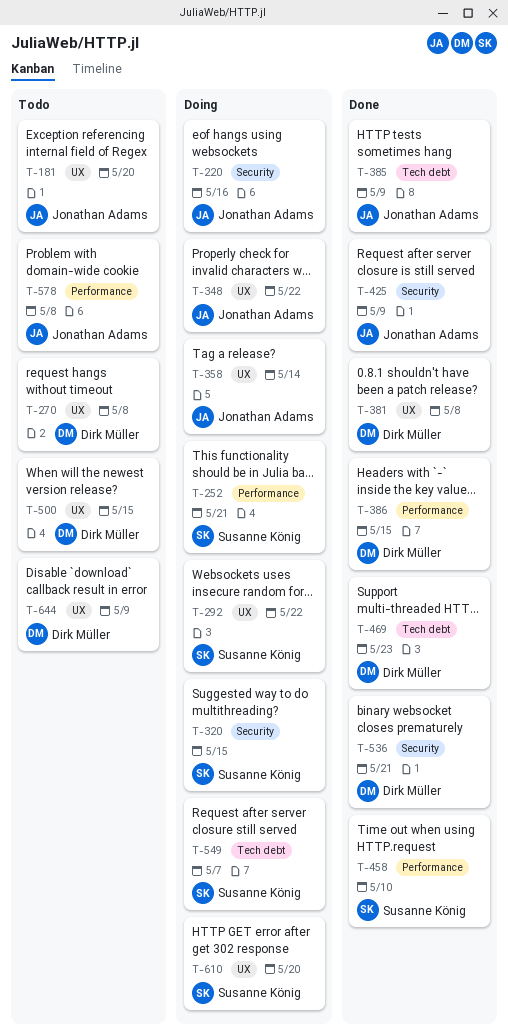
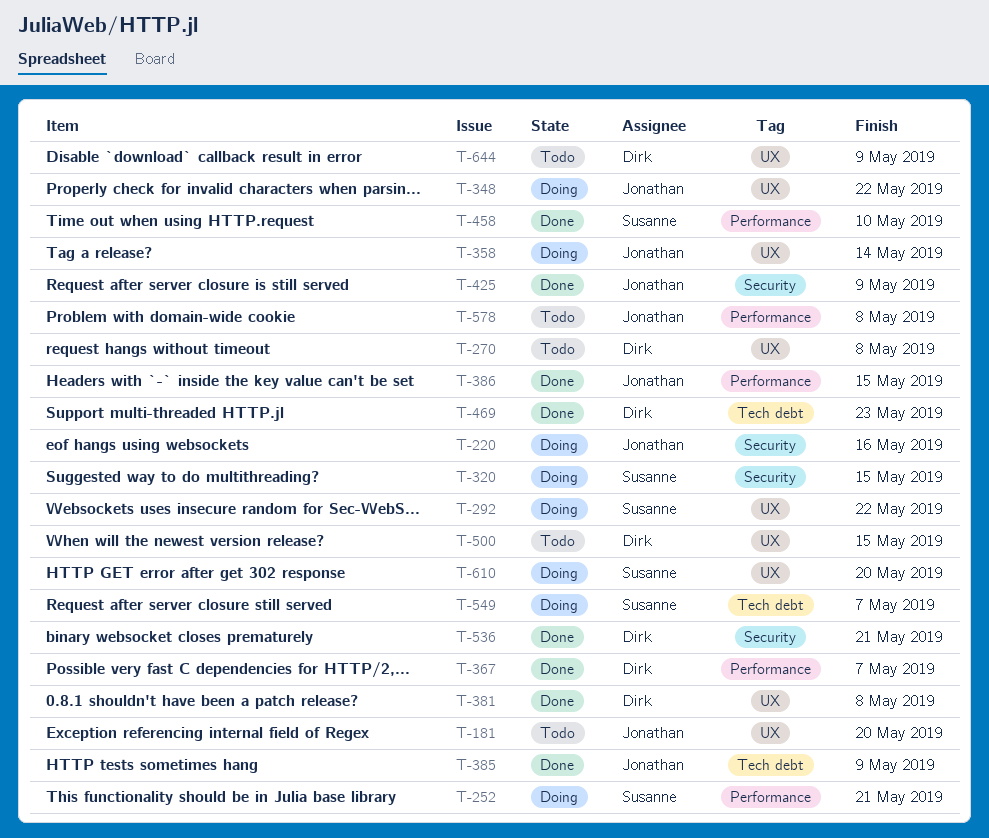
T-367: none -> present
T-386, owner: Dirk Müller -> Jonathan Adams

